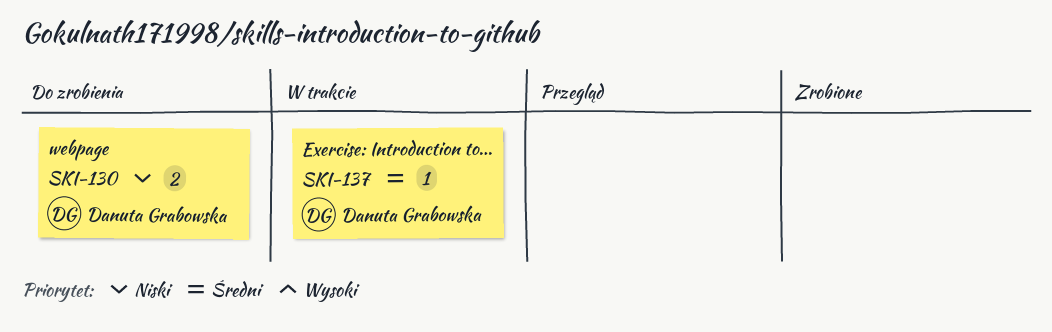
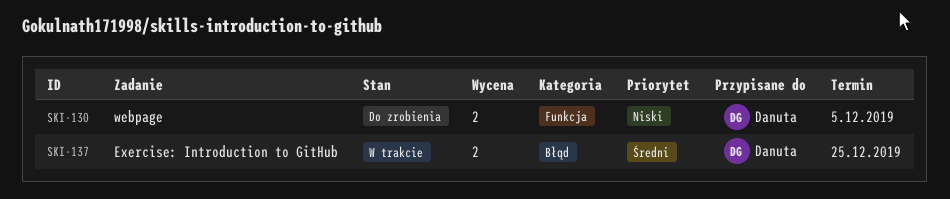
SKI-137, estimate: 1 -> 2

